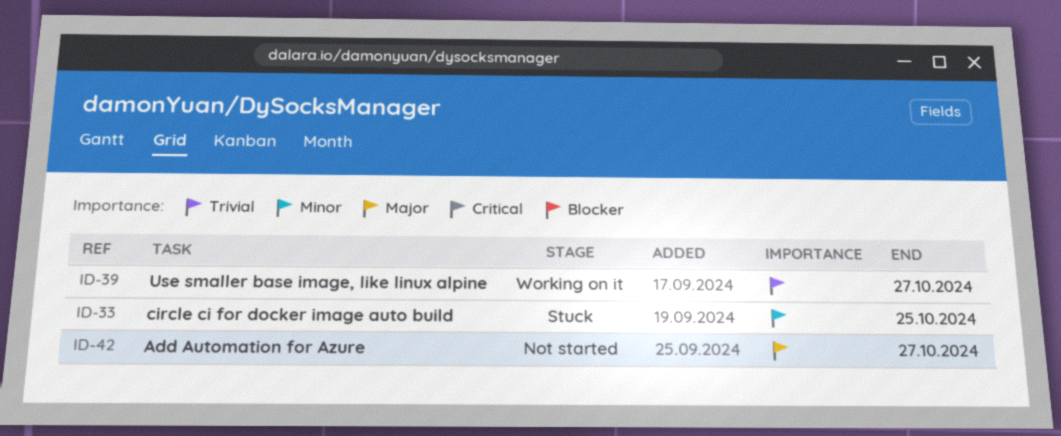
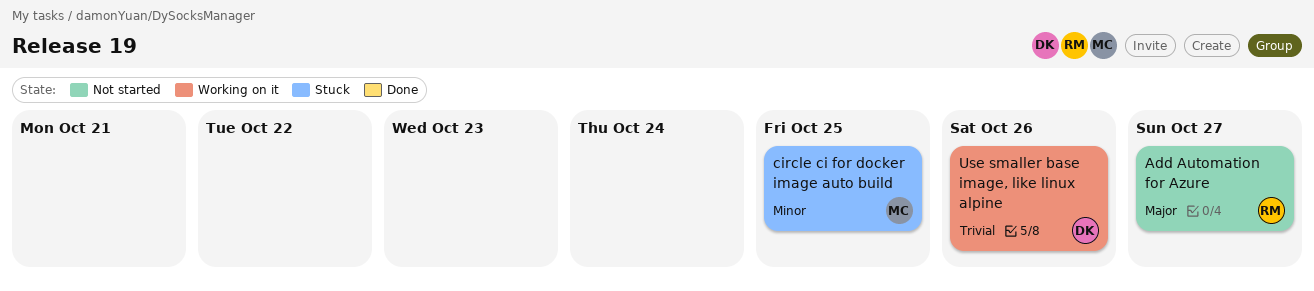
Use smaller base image, like linux alpine, due: Oct 27 -> Oct 26

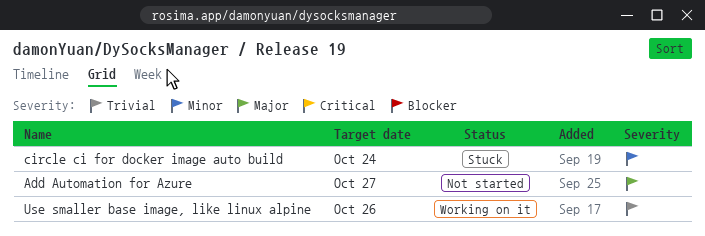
circle ci for docker image auto build, due: Oct 25 -> Oct 24

